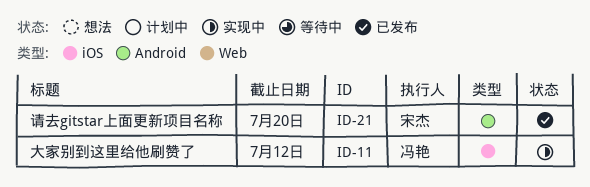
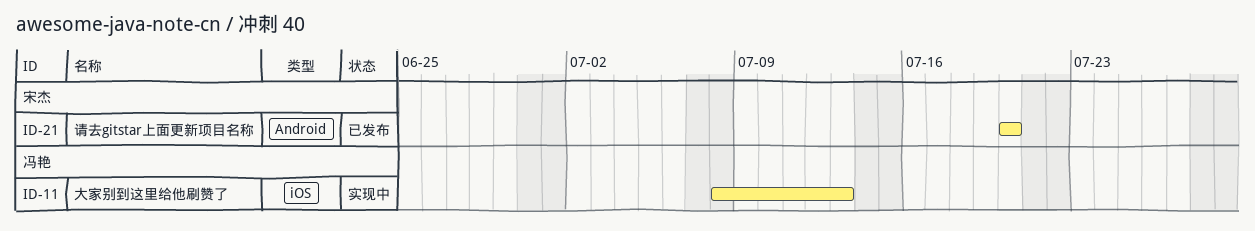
ID-11, due: Jul 12 -> Jul 13

